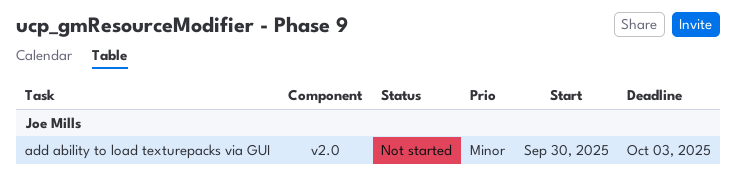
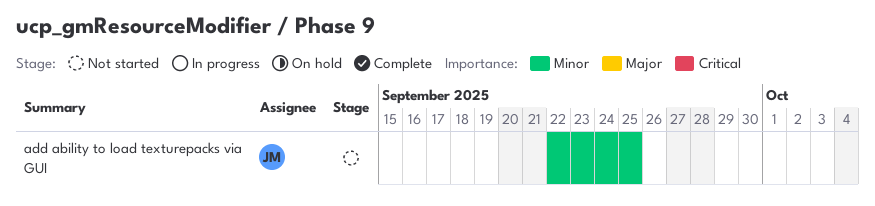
add ability to load texturepacks via GUI, start: Sep 30 -> Sep 22
add ability to load texturepacks via GUI, due: Oct 3 -> Sep 25

